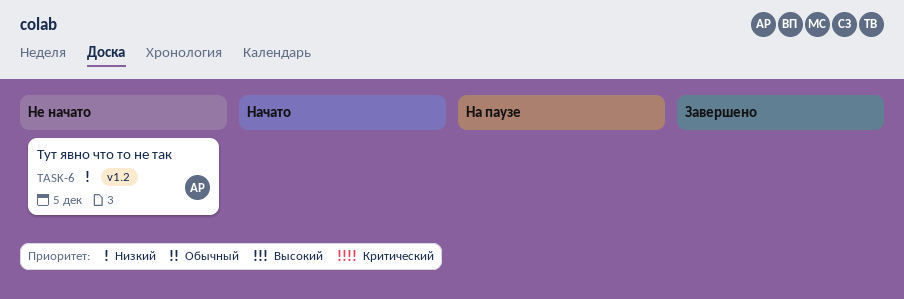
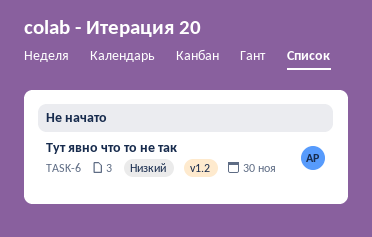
TASK-6, due: Dec 5 -> Nov 30

